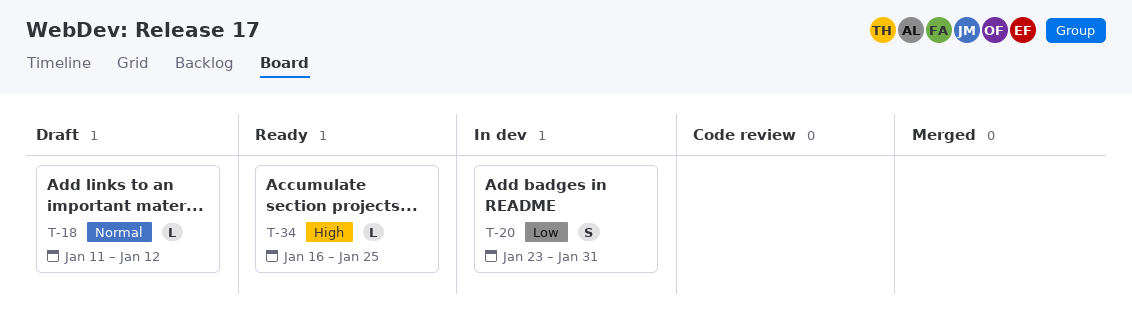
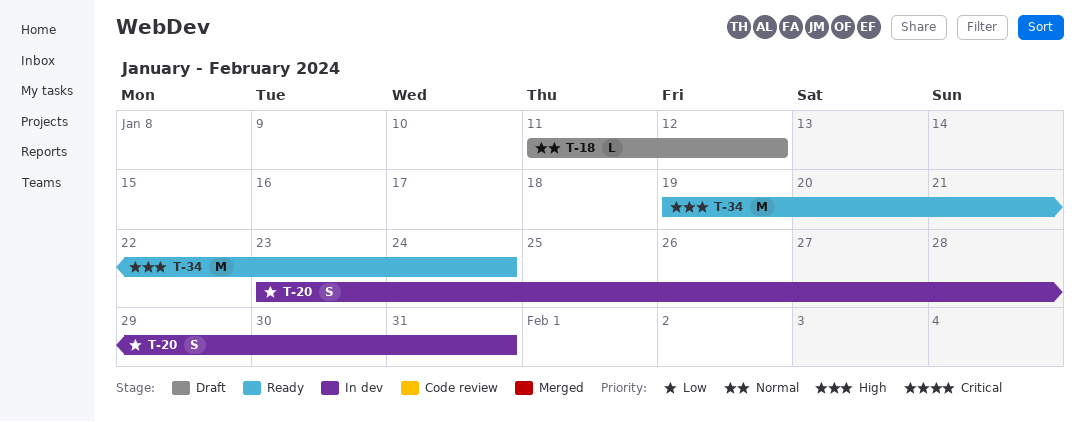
T-34, estimate: L -> M
T-34, start: Jan 16 -> Jan 19
T-34, due: Jan 25 -> Jan 24

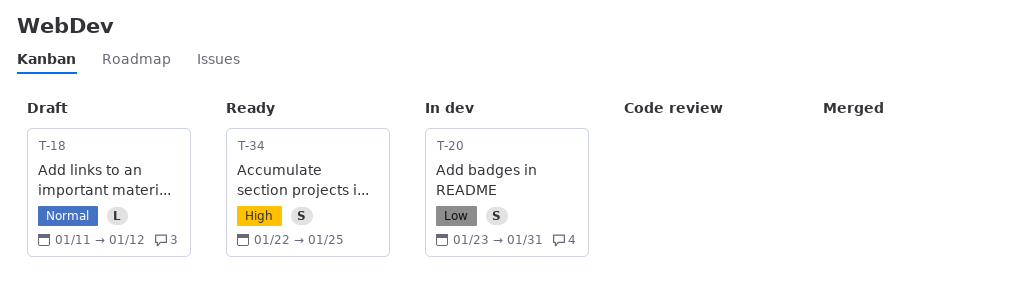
T-34, estimate: M -> S
T-34, start: Jan 19 -> Jan 22
T-34, due: Jan 24 -> Jan 25

